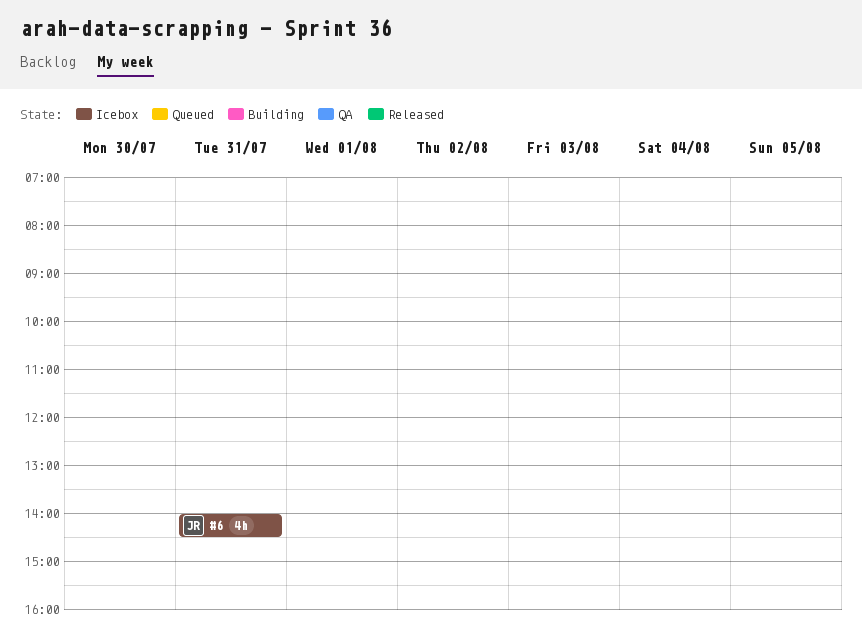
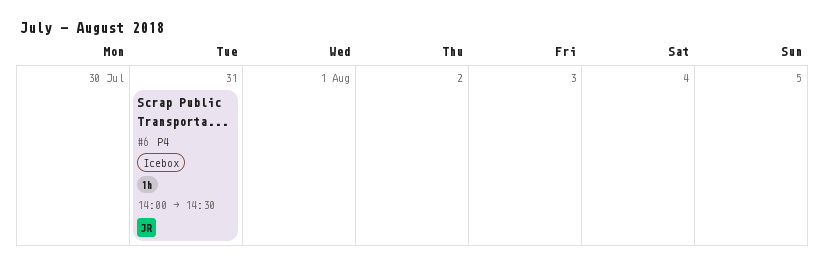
#6, estimate: 4h -> 1h

